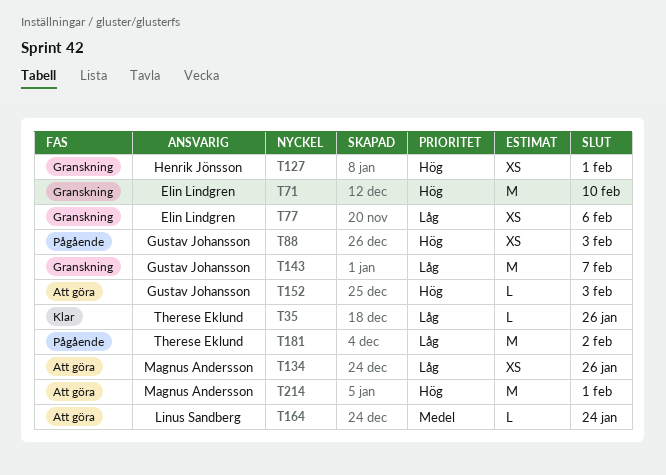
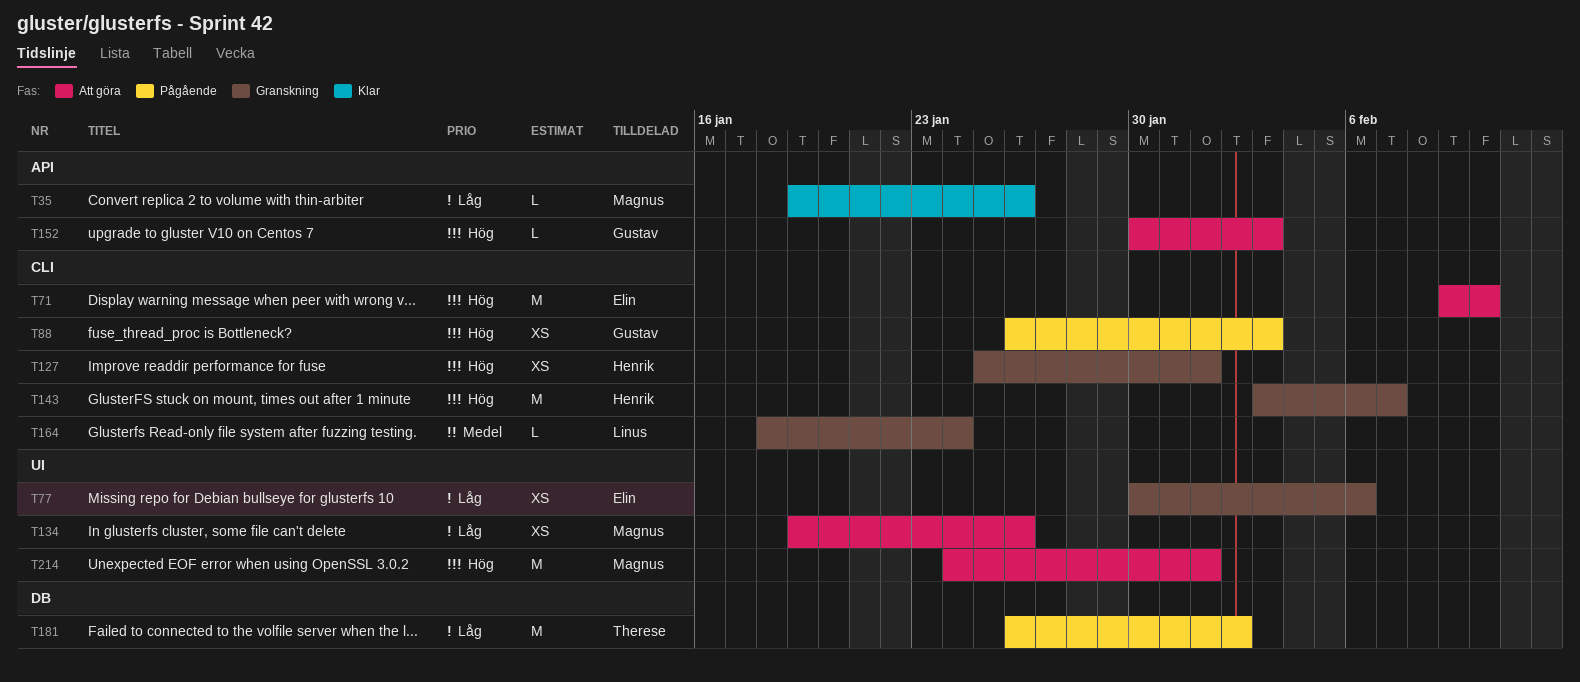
T35, owner: Therese Eklund -> Magnus Andersson
T71, status: Granskning -> Att göra
T143, owner: Gustav Johansson -> Henrik Jönsson
T143, priority: Låg -> Hög
T164, status: Att göra -> Granskning

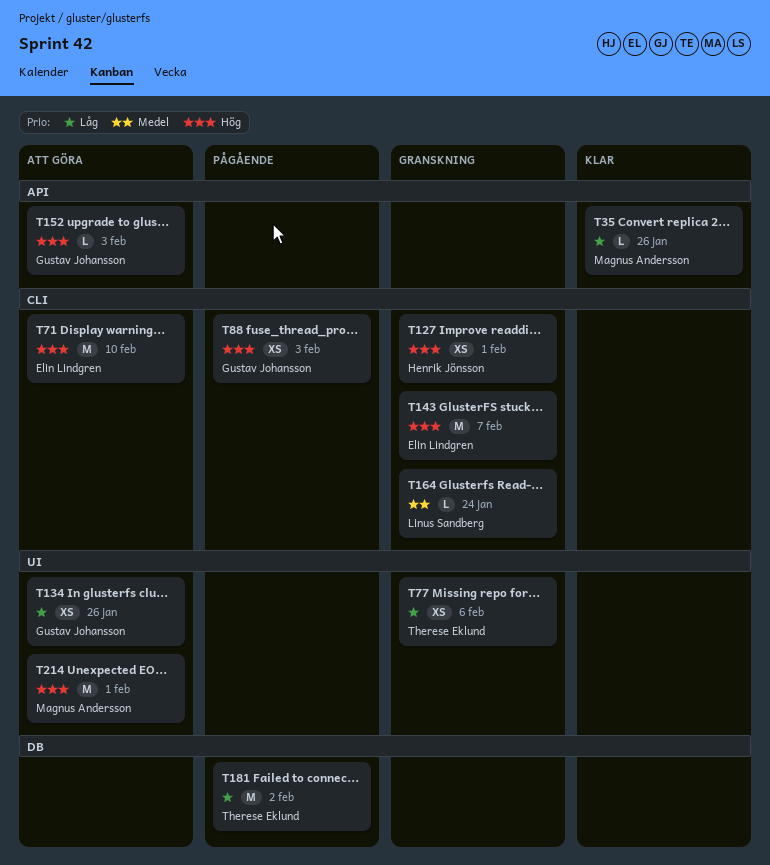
T77, owner: Elin Lindgren -> Therese Eklund
T134, owner: Magnus Andersson -> Gustav Johansson
T143, owner: Henrik Jönsson -> Elin Lindgren

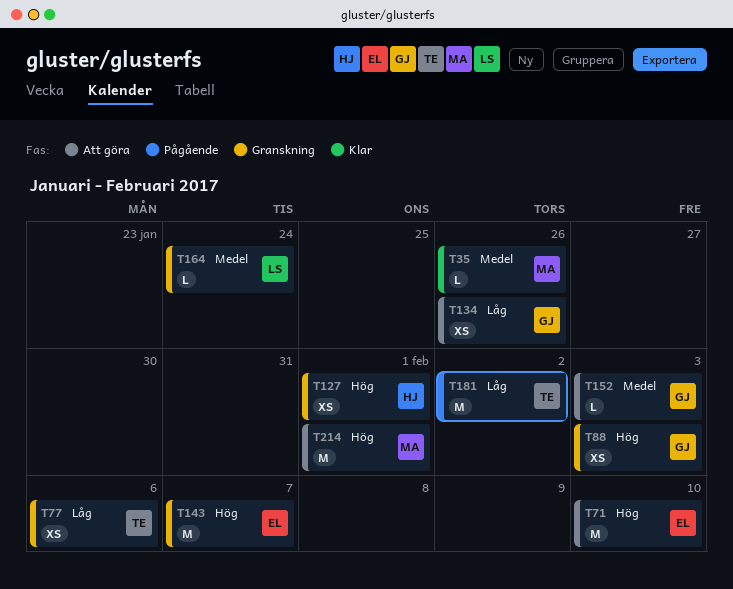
T35, priority: Låg -> Medel
T88, status: Pågående -> Granskning
T152, priority: Hög -> Medel

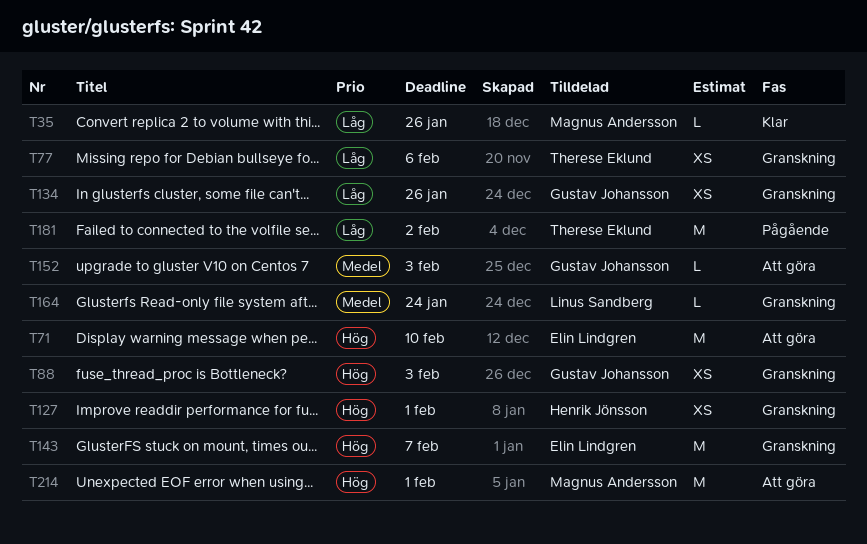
T35, priority: Medel -> Låg
T134, status: Att göra -> Granskning

